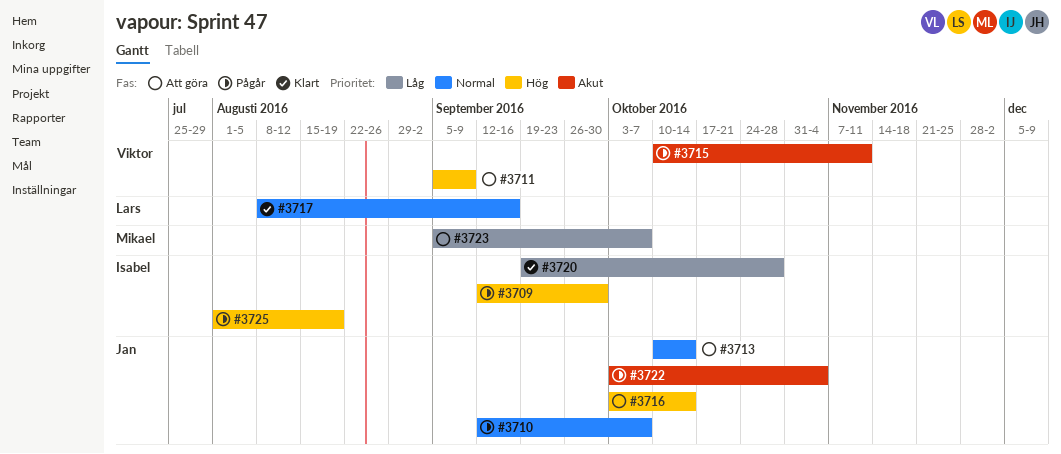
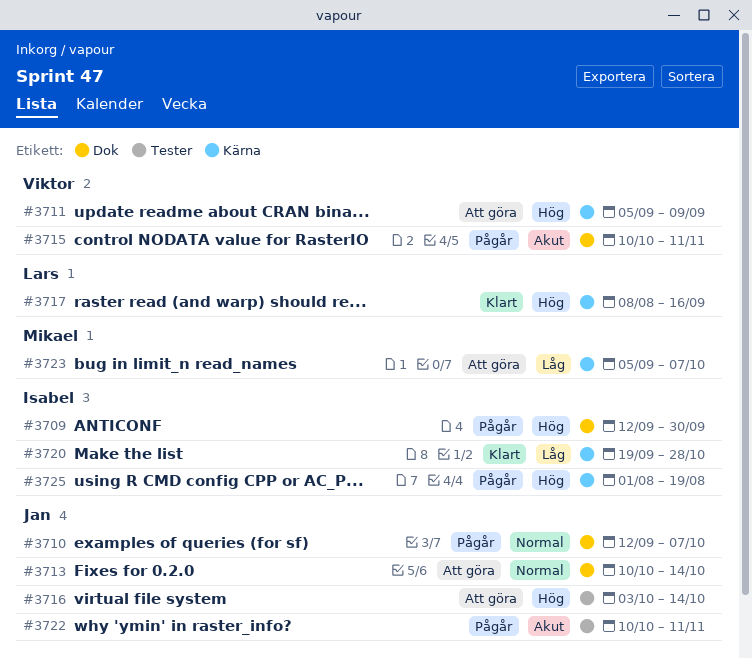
#3717, priority: Normal -> Hög
#3722, start: Oct 3 -> Oct 10
#3722, due: Nov 4 -> Nov 11

